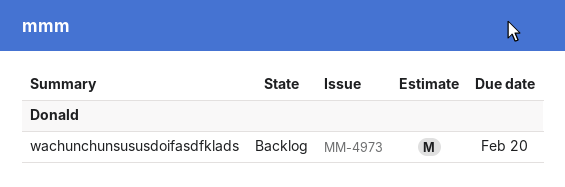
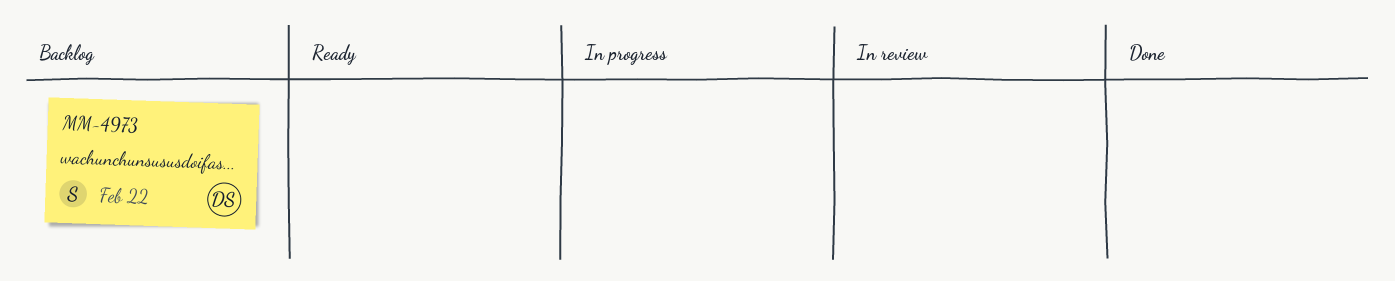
MM-4973, estimate: M -> S
MM-4973, due: Feb 20 -> Feb 22

